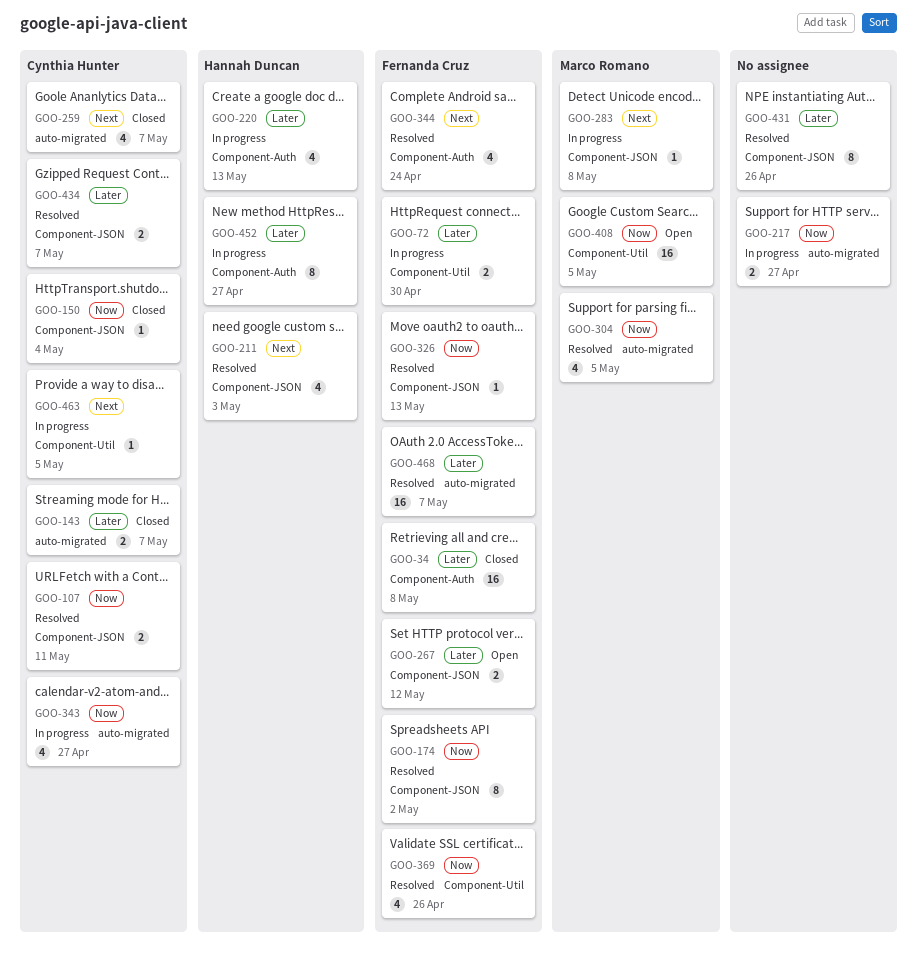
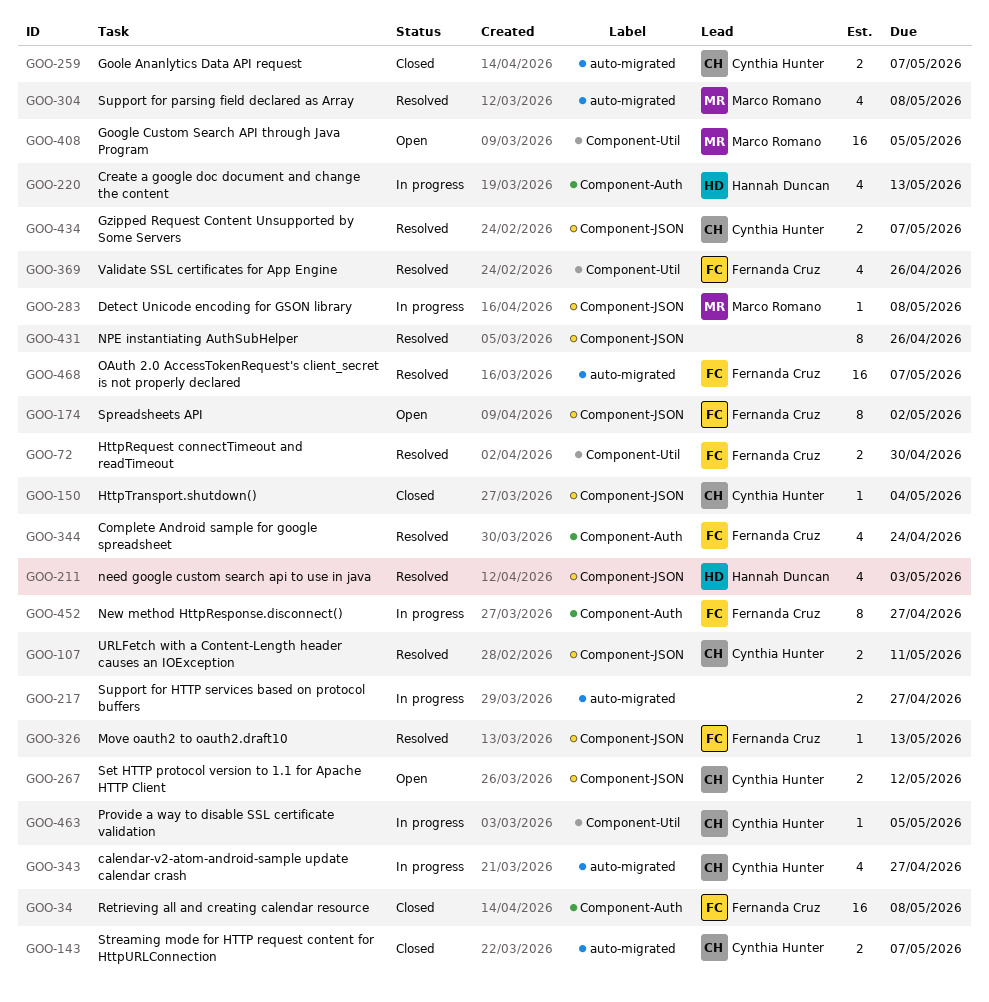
GOO-72, status: In progress -> Resolved
GOO-174, status: Resolved -> Open
GOO-259, estimate: 4 -> 2
GOO-267, owner: Fernanda Cruz -> Cynthia Hunter
GOO-304, due: May 5 -> May 8
GOO-452, owner: Hannah Duncan -> Fernanda Cruz

